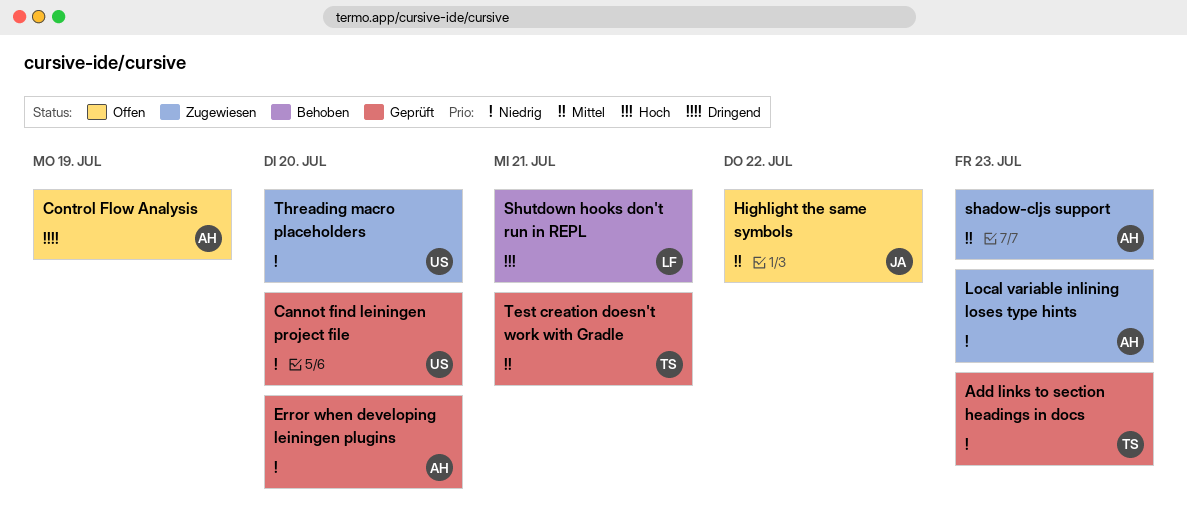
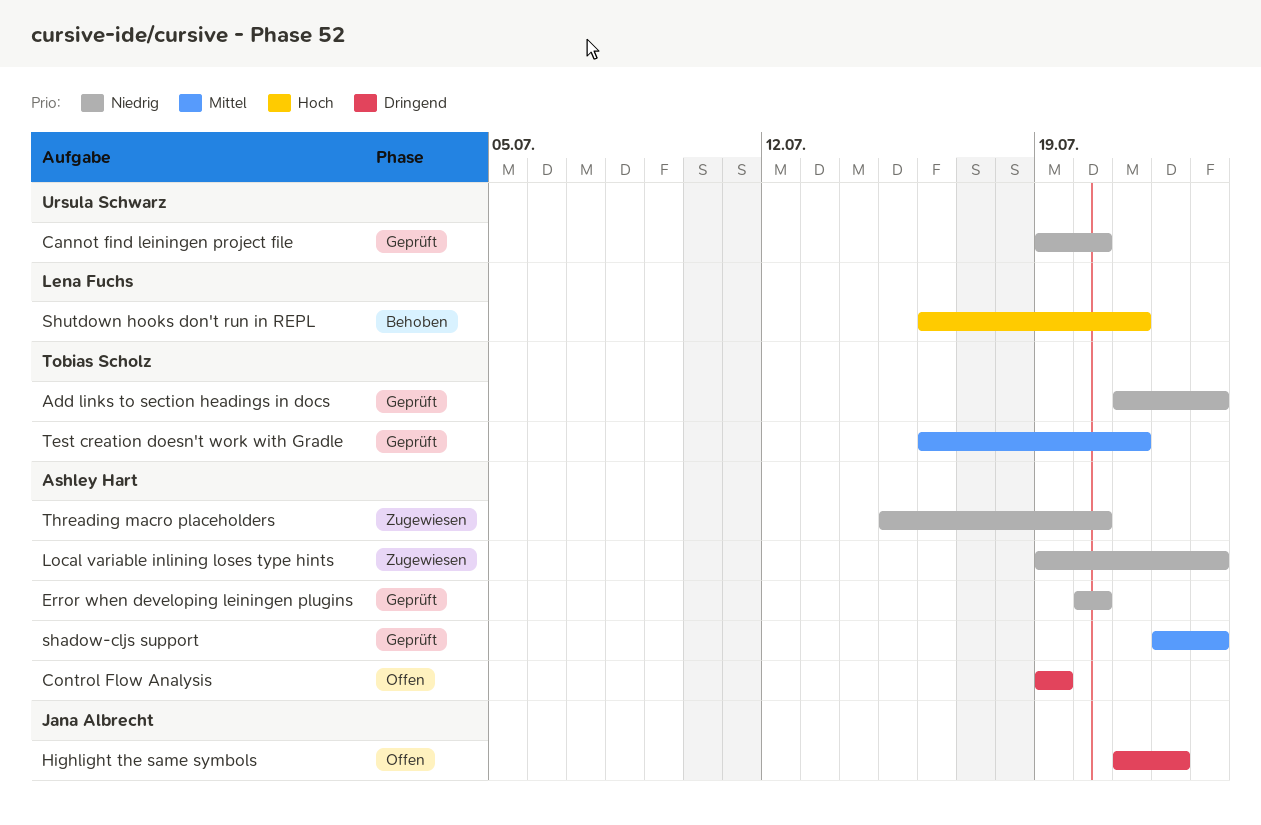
Highlight the same symbols, priority: Mittel -> Dringend
shadow-cljs support, status: Zugewiesen -> Geprüft
Threading macro placeholders, owner: Ursula Schwarz -> Ashley Hart

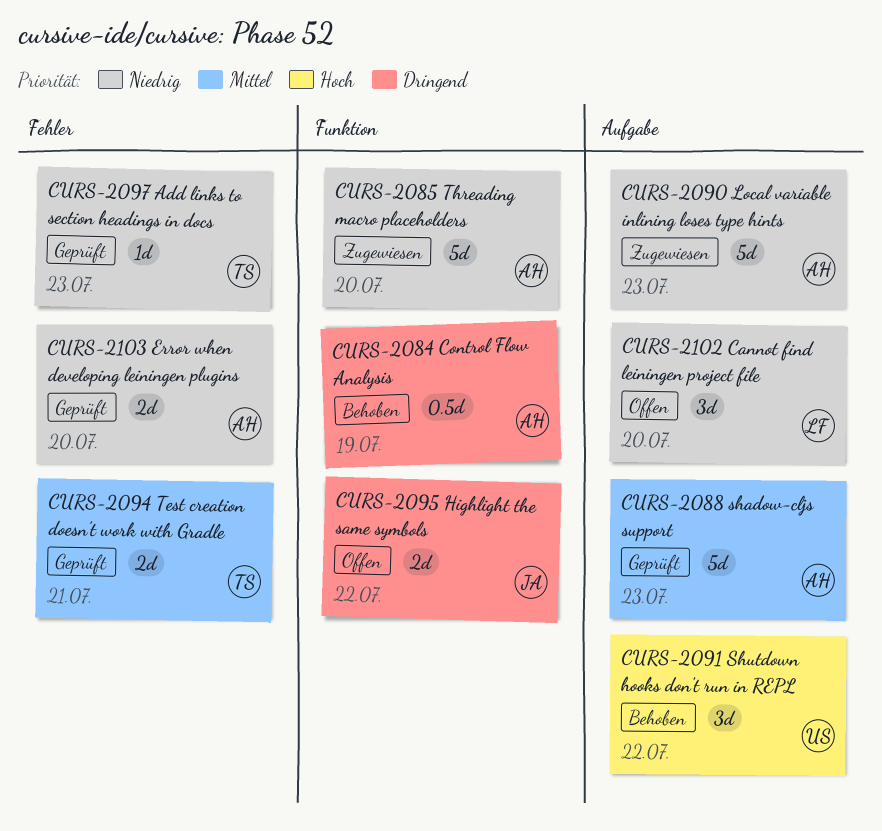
Cannot find leiningen project file, status: Geprüft -> Offen
Cannot find leiningen project file, owner: Ursula Schwarz -> Lena Fuchs
Control Flow Analysis, status: Offen -> Behoben
Shutdown hooks don't run in REPL, owner: Lena Fuchs -> Ursula Schwarz
Shutdown hooks don't run in REPL, due: Jul 21 -> Jul 22

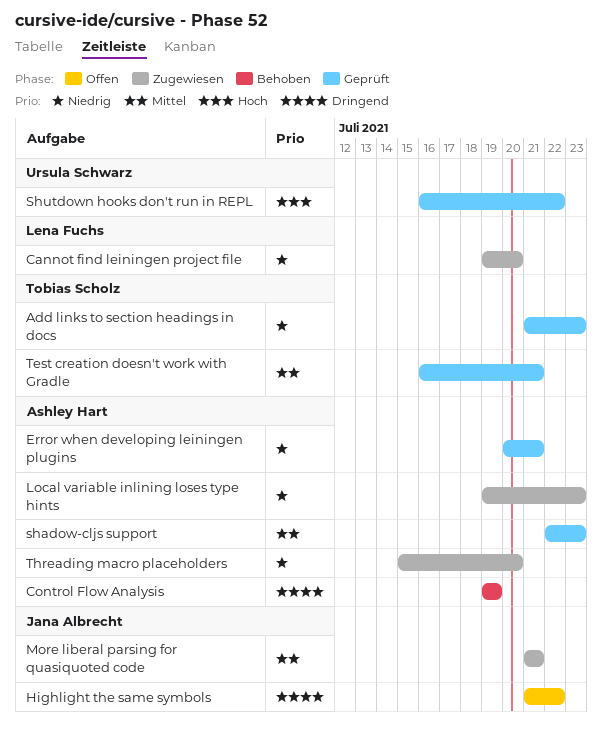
Cannot find leiningen project file, status: Offen -> Zugewiesen
Error when developing leiningen plugins, due: Jul 20 -> Jul 21
More liberal parsing for quasiquoted code: none -> present
Shutdown hooks don't run in REPL, status: Behoben -> Geprüft

